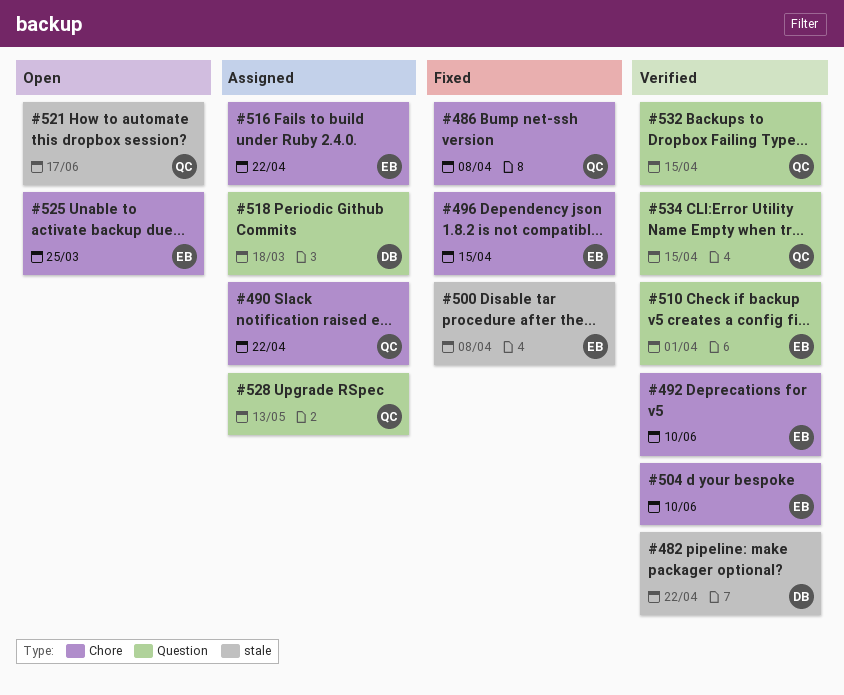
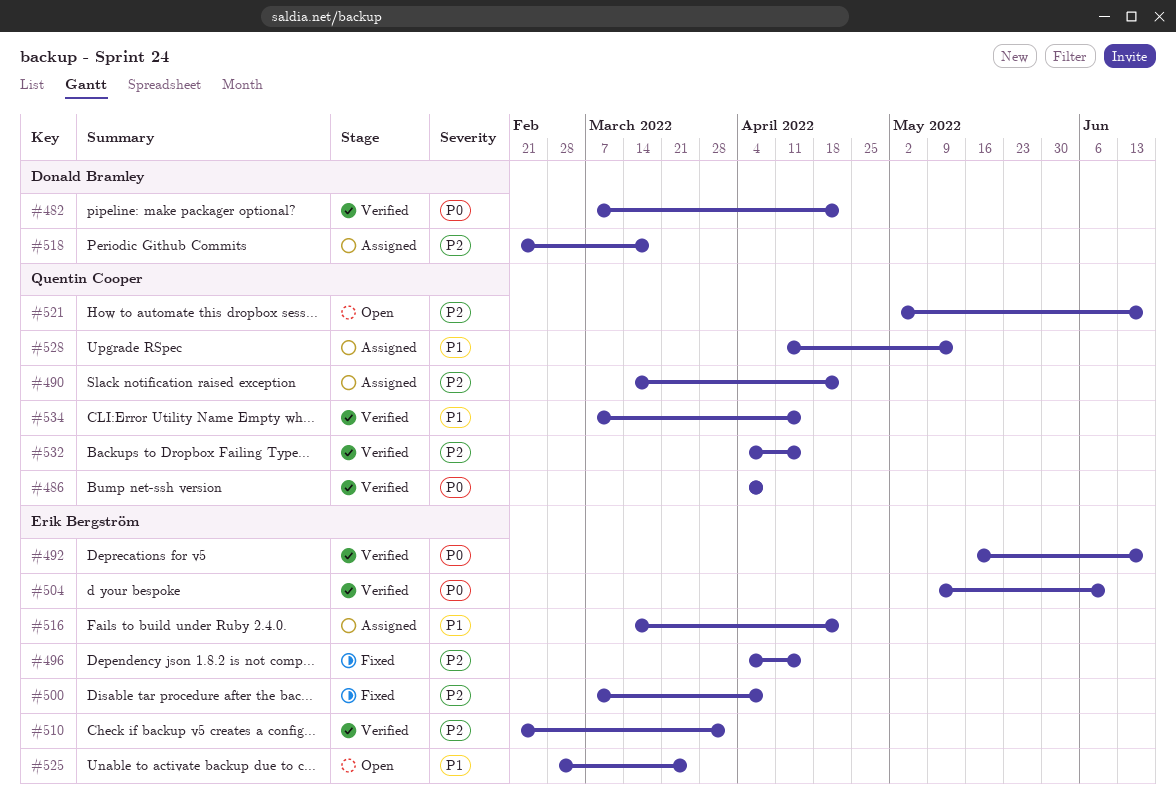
#486, status: Fixed -> Verified
#492, due: Jun 10 -> Jun 17

